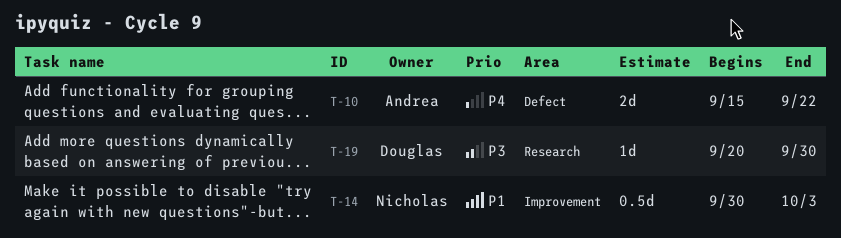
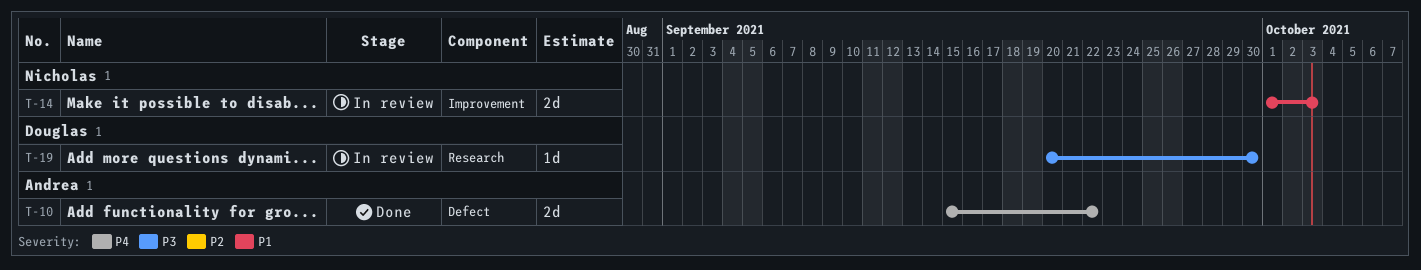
T-14, estimate: 0.5d -> 2d
T-14, start: Sep 30 -> Oct 1

